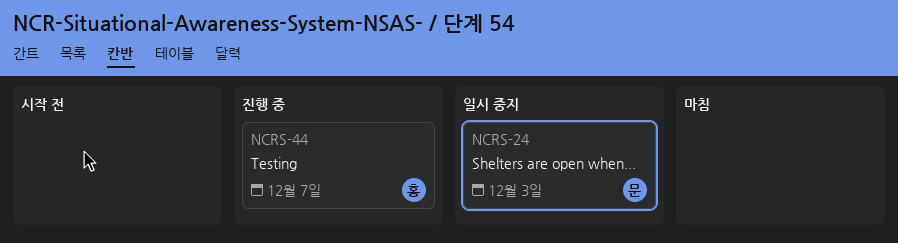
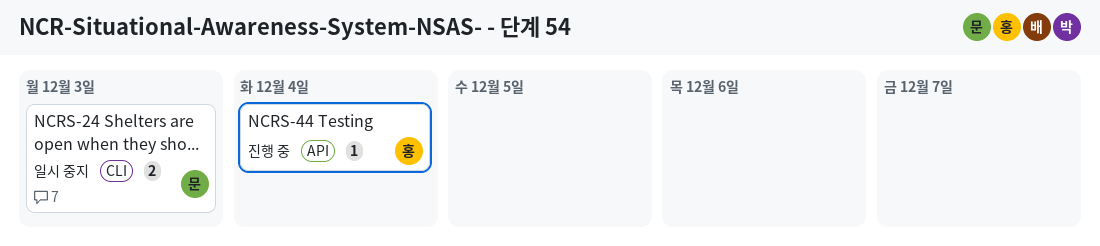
NCRS-44, due: Dec 7 -> Dec 4

